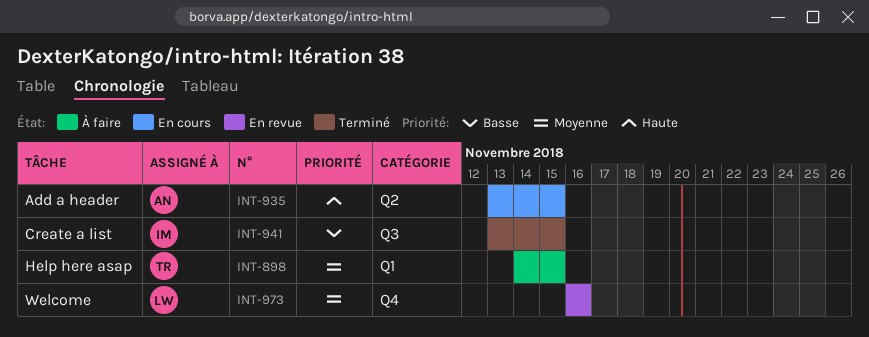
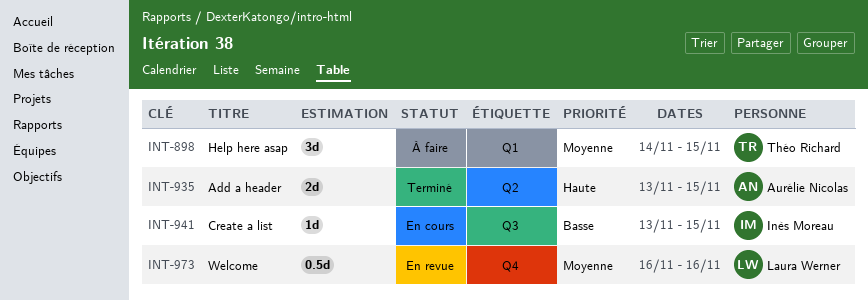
INT-935, status: En cours -> Terminé
INT-941, status: Terminé -> En cours

